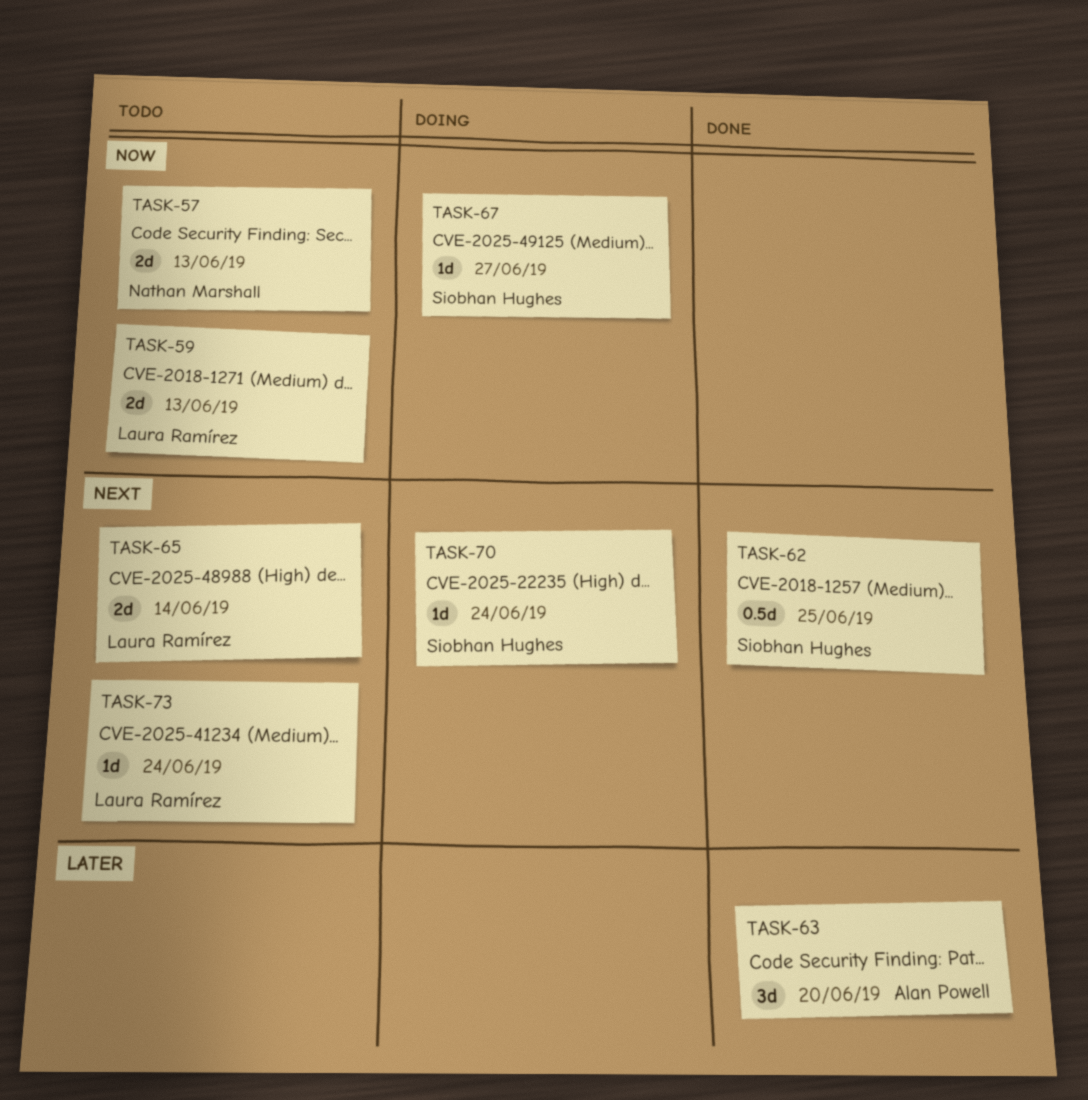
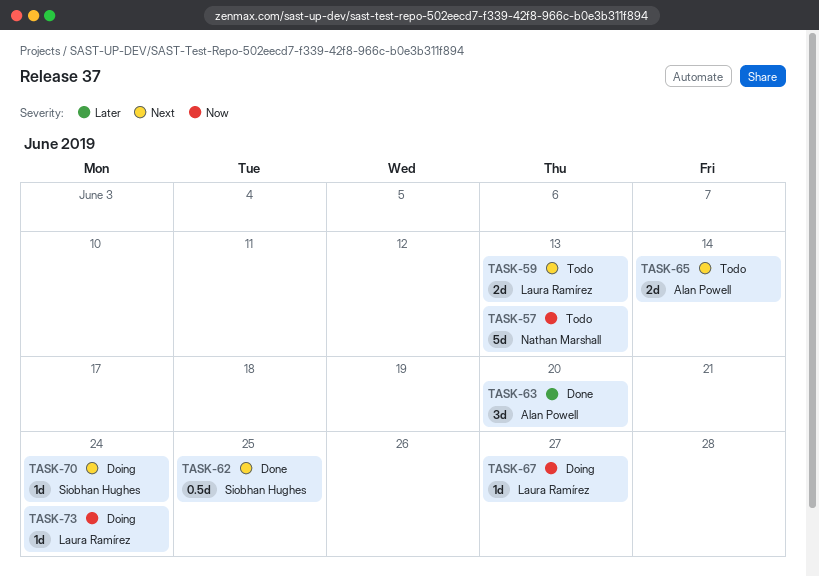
TASK-57, estimate: 2d -> 5d
TASK-59, priority: Now -> Next
TASK-65, owner: Laura Ramírez -> Alan Powell
TASK-67, owner: Siobhan Hughes -> Laura Ramírez
TASK-73, status: Todo -> Doing
TASK-73, priority: Next -> Now

